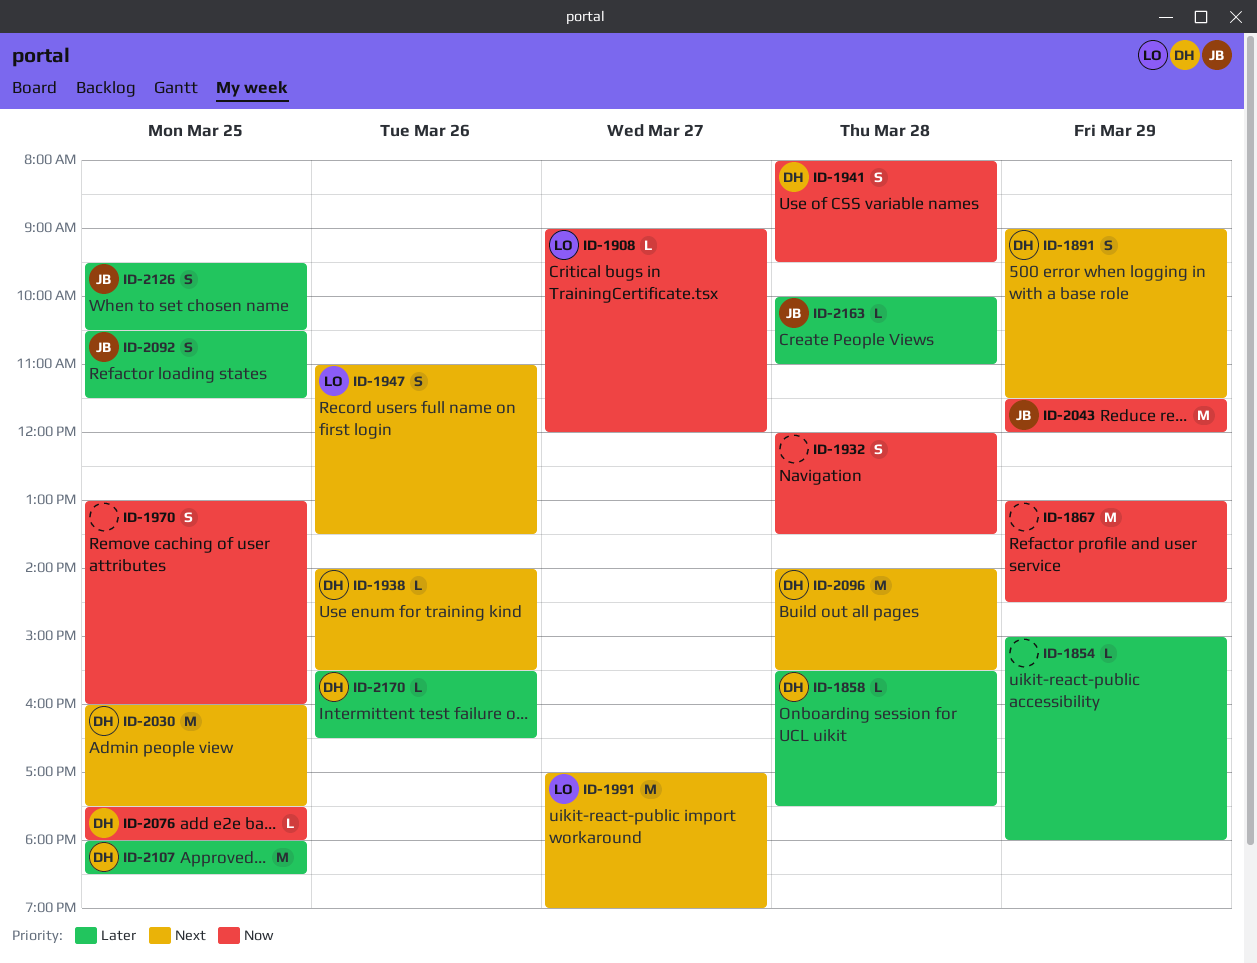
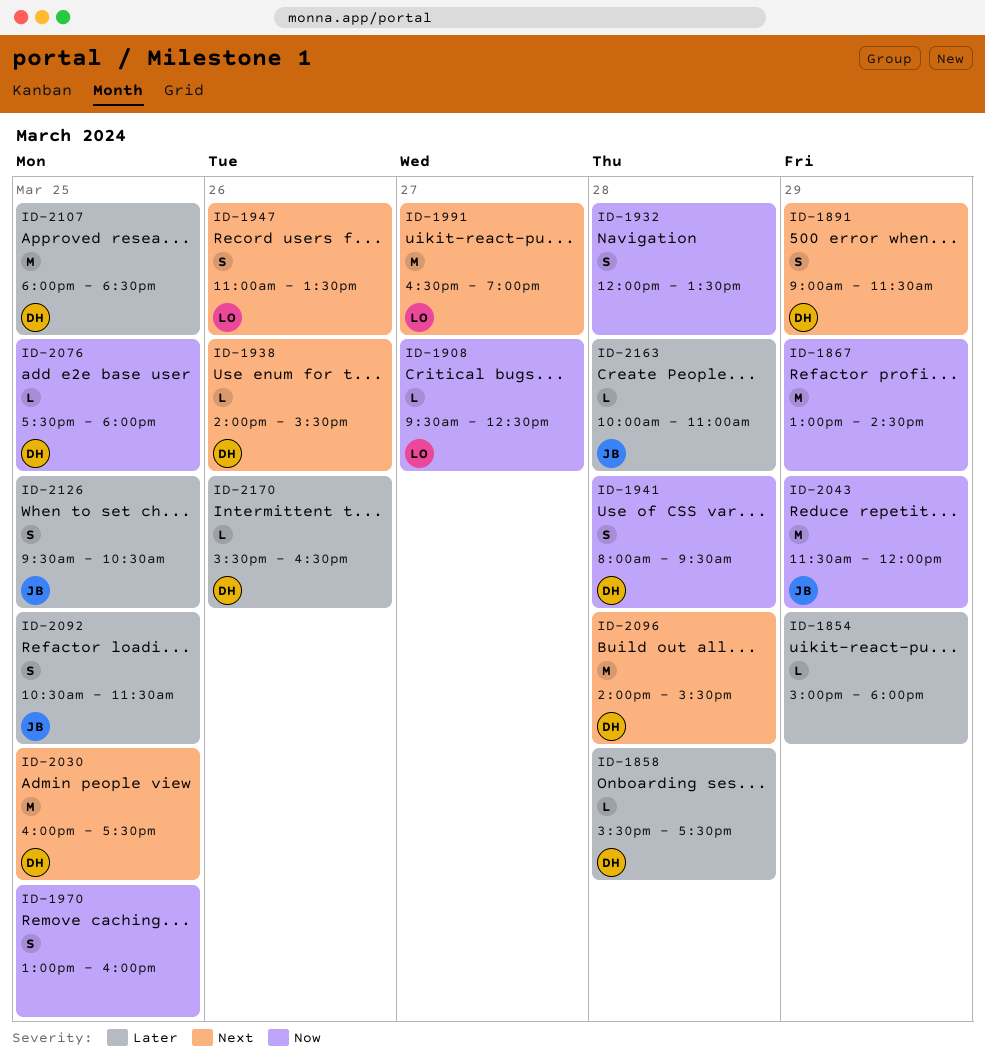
ID-1908, begins: 09:00 -> 09:30
ID-1908, ends: 12:00 -> 12:30
ID-1991, begins: 17:00 -> 16:30

